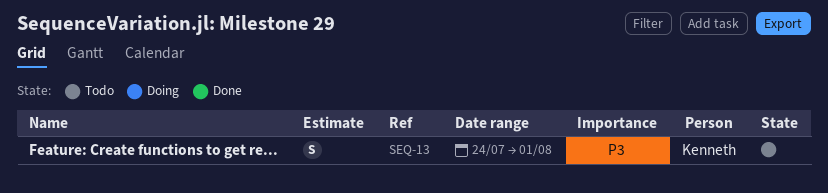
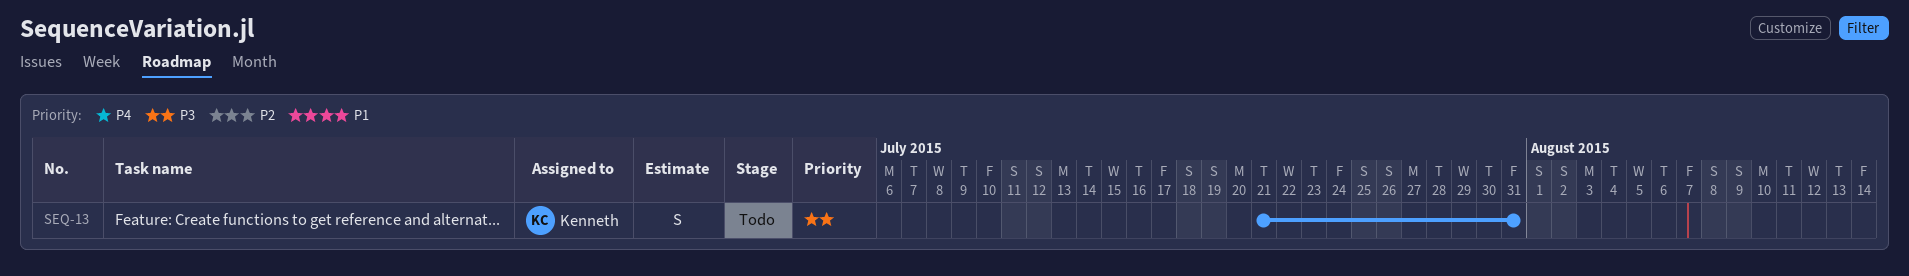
SEQ-13, start: Jul 24 -> Jul 21
SEQ-13, due: Aug 1 -> Jul 31

